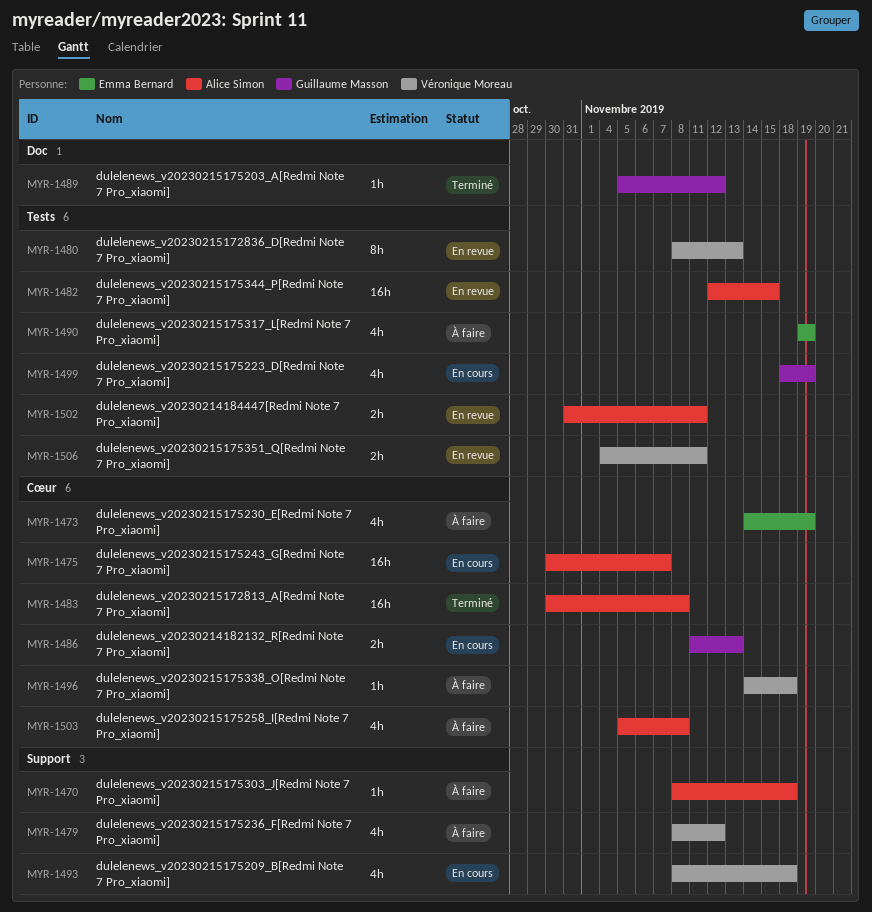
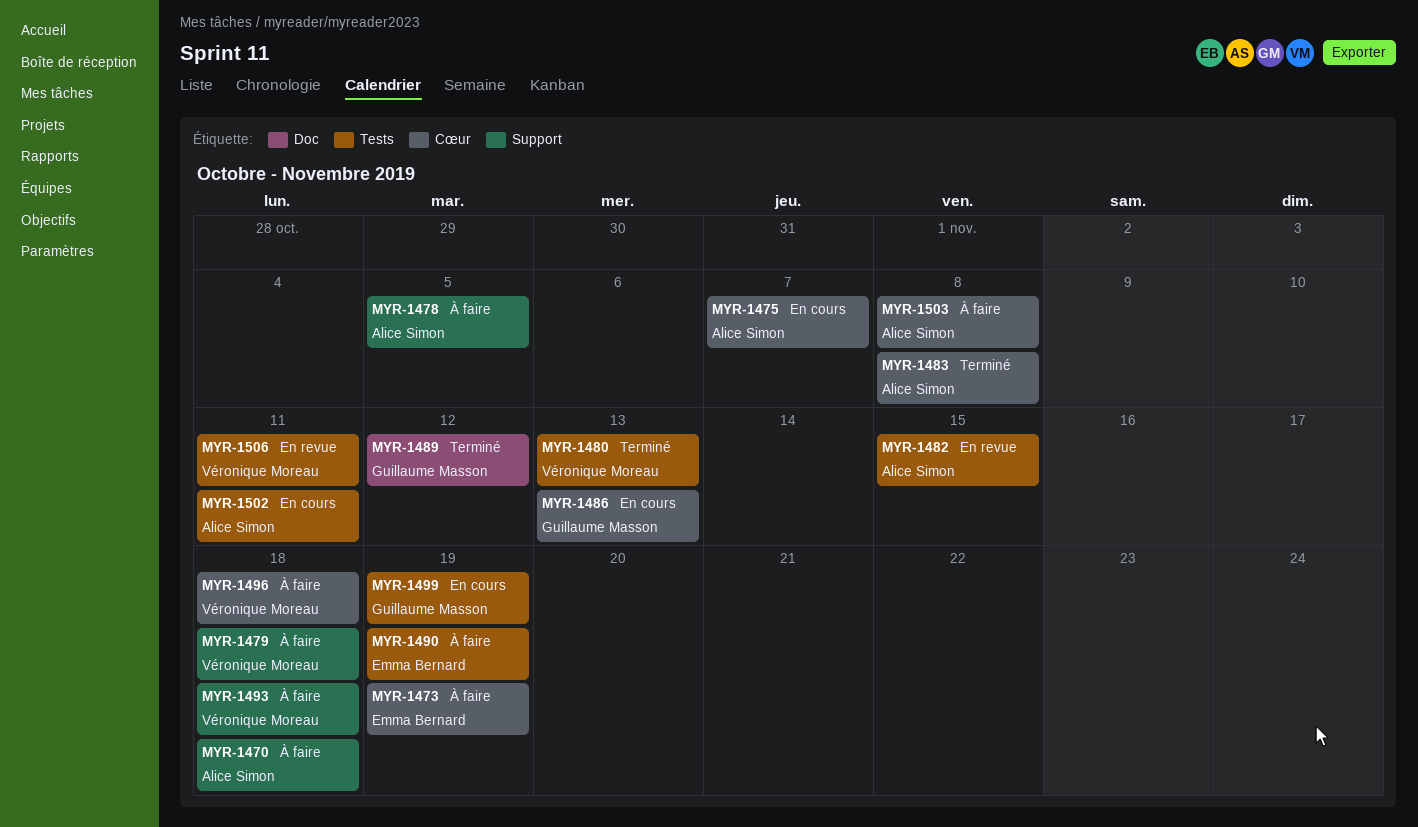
MYR-1478: none -> present
MYR-1479, due: Nov 12 -> Nov 18
MYR-1480, status: En revue -> Terminé
MYR-1493, status: En cours -> À faire
MYR-1502, status: En revue -> En cours

